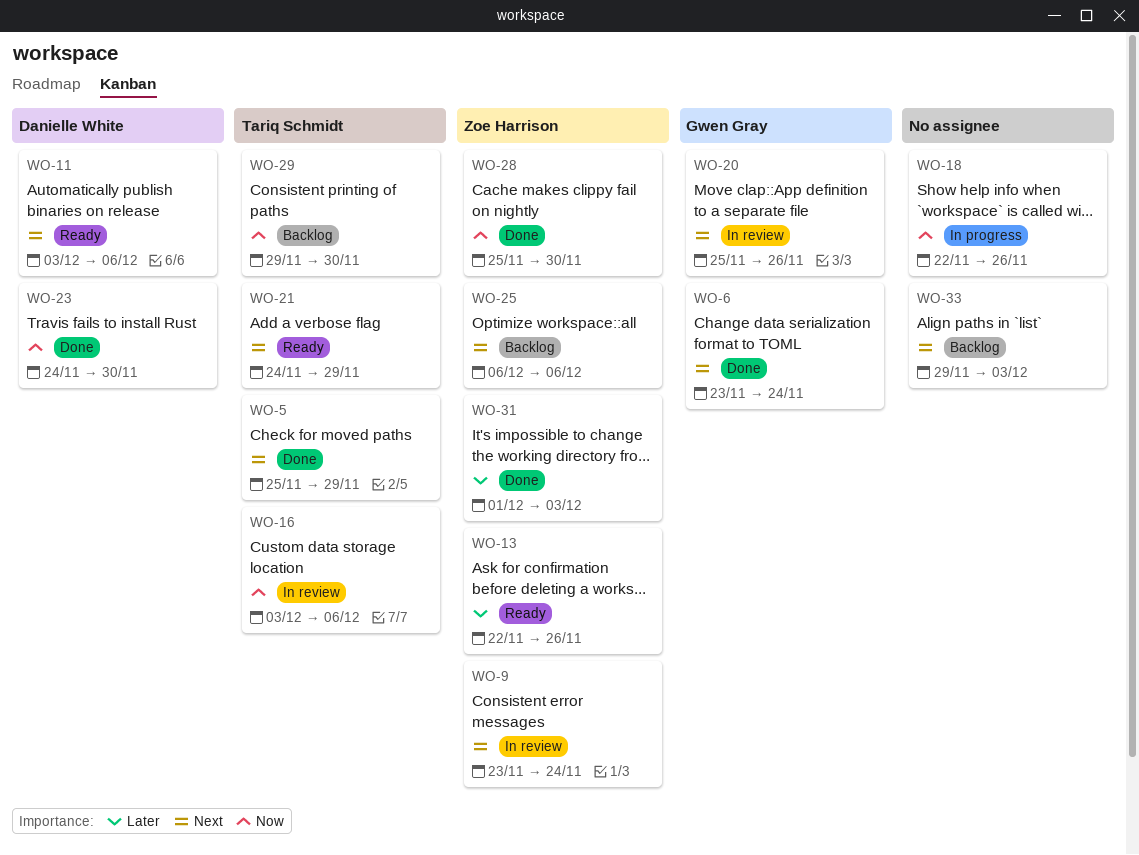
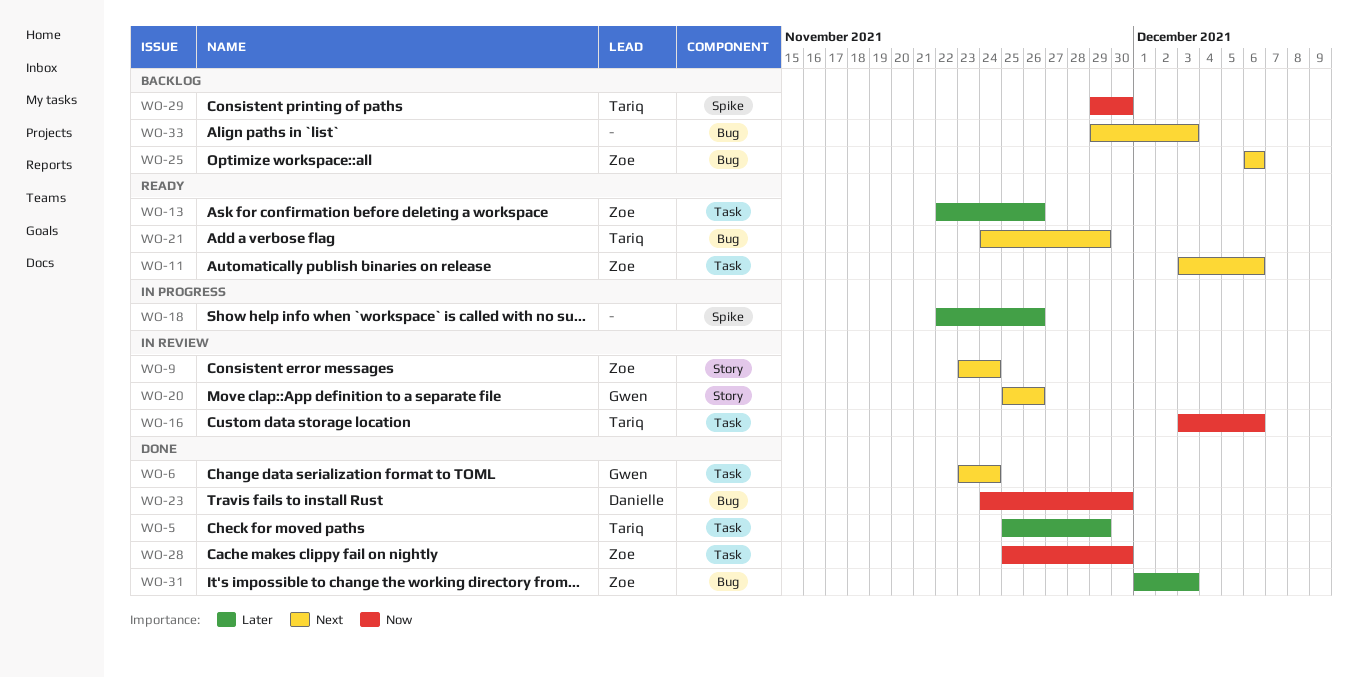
WO-5, priority: Next -> Later
WO-11, owner: Danielle White -> Zoe Harrison
WO-18, priority: Now -> Later

